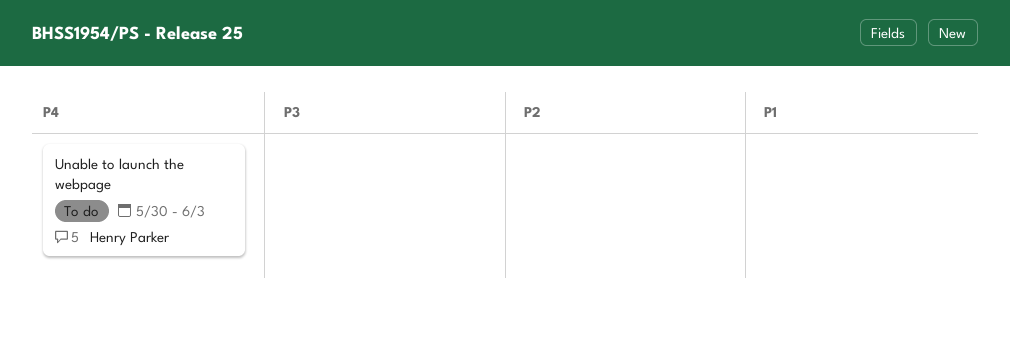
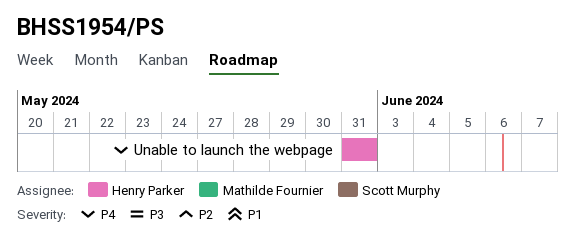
Unable to launch the webpage, start: May 30 -> May 31
Unable to launch the webpage, due: Jun 3 -> May 31

